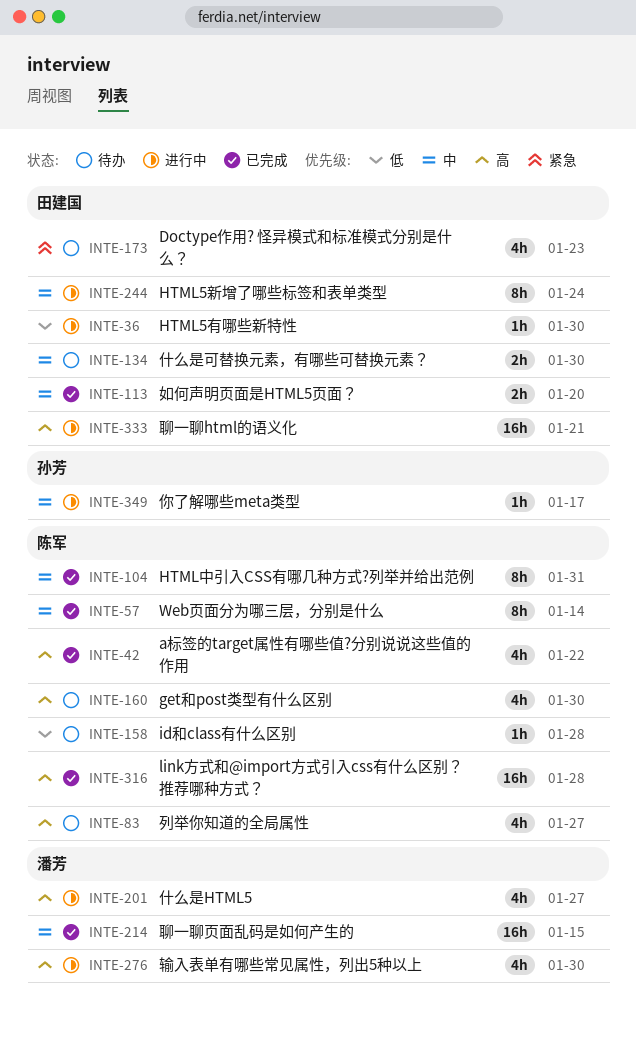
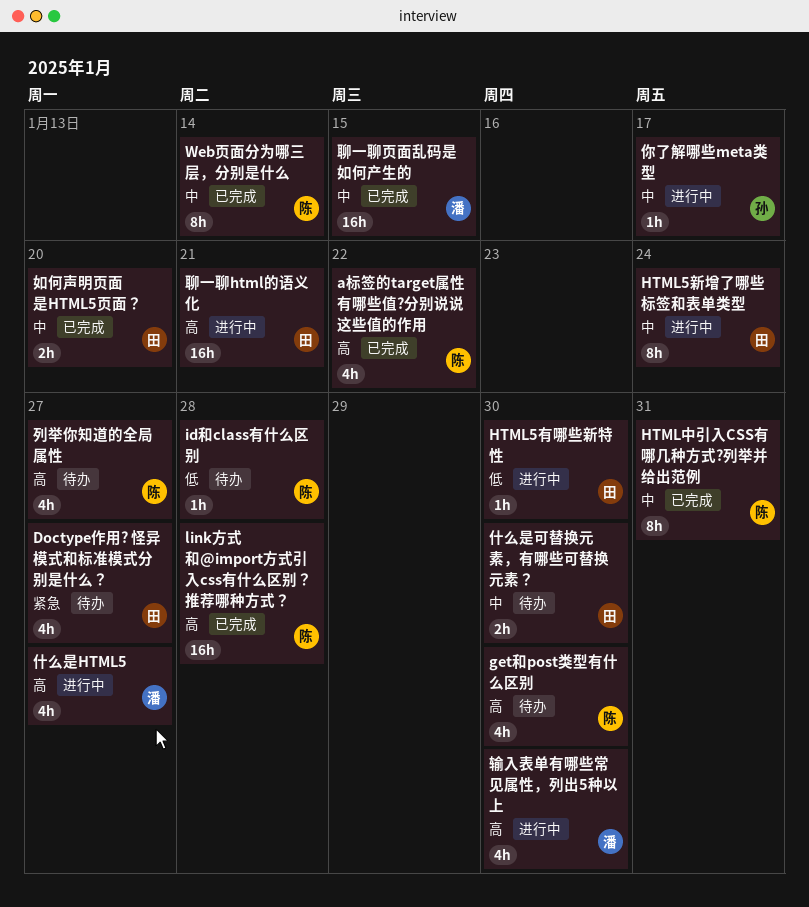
Doctype作用? 怪异模式和标准模式分别是什么？, due: Jan 23 -> Jan 27

